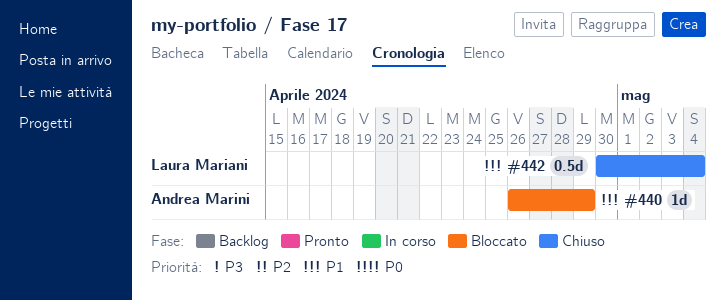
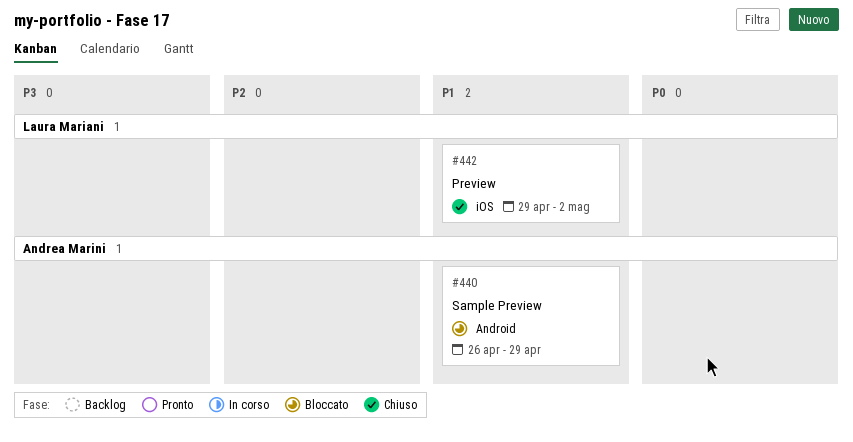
#442, start: Apr 30 -> Apr 29
#442, due: May 4 -> May 2

